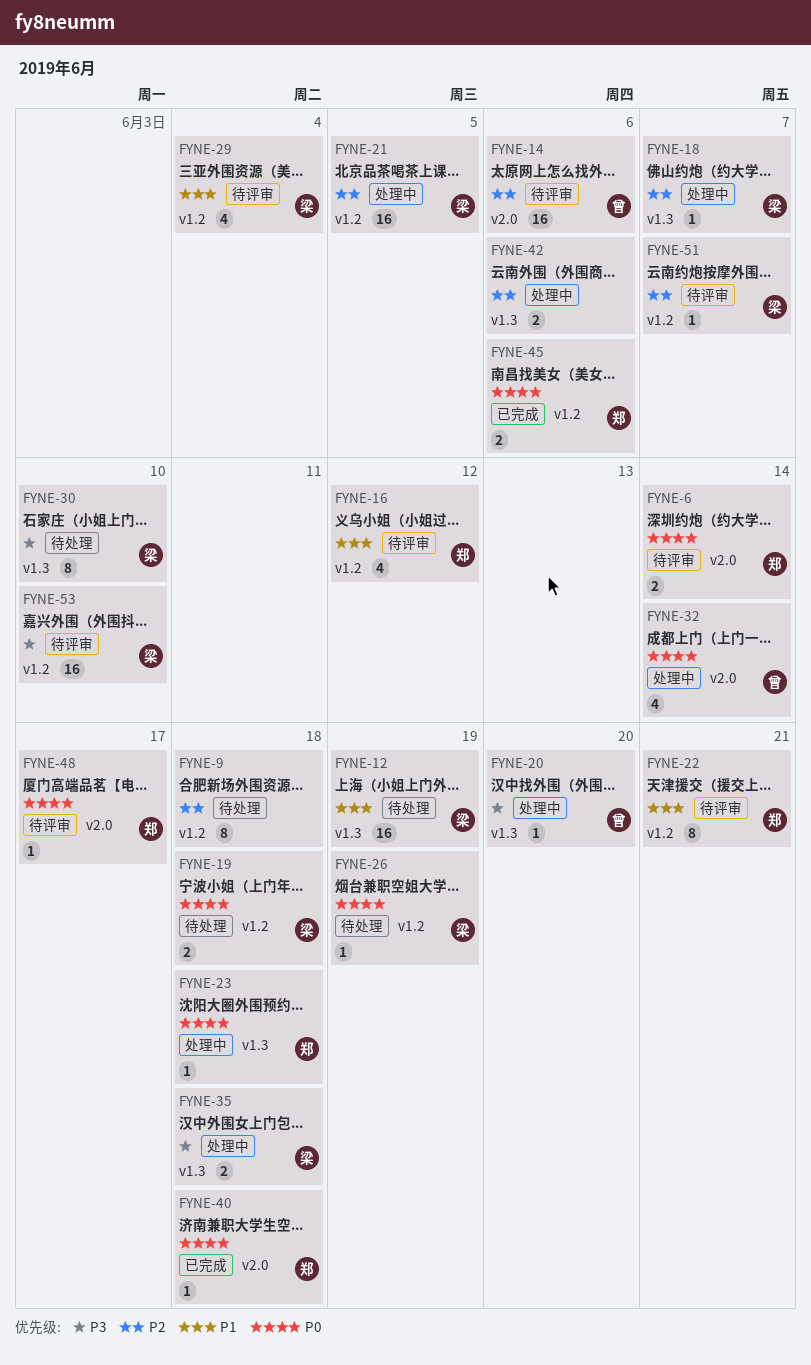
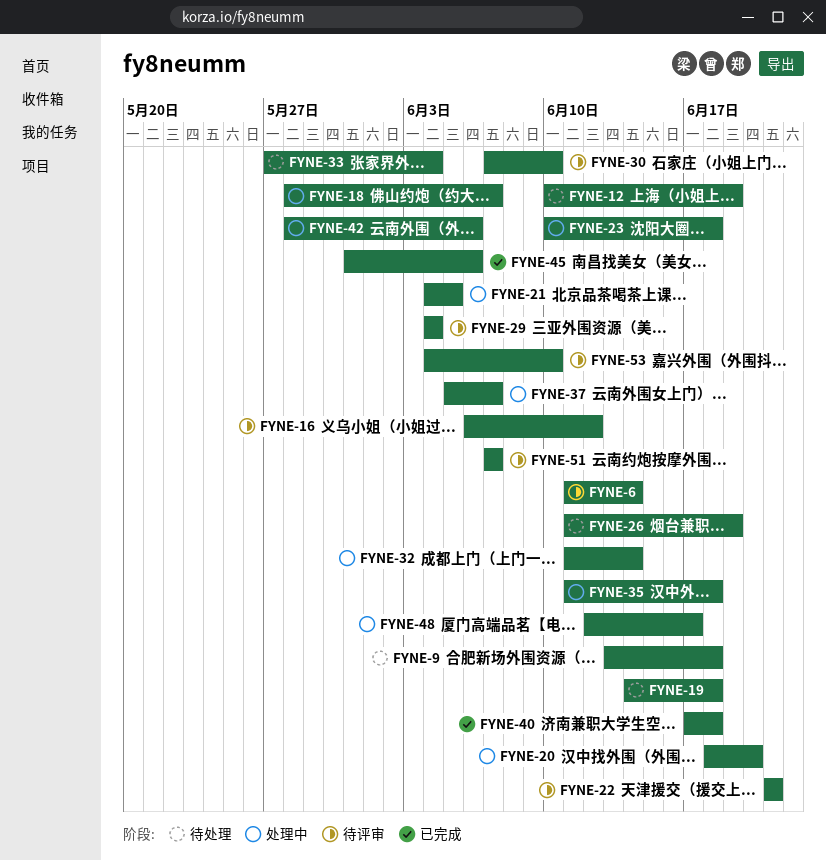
FYNE-14: present -> none
FYNE-30, status: 待处理 -> 待评审
FYNE-33: none -> present
FYNE-37: none -> present
FYNE-48, status: 待评审 -> 处理中

